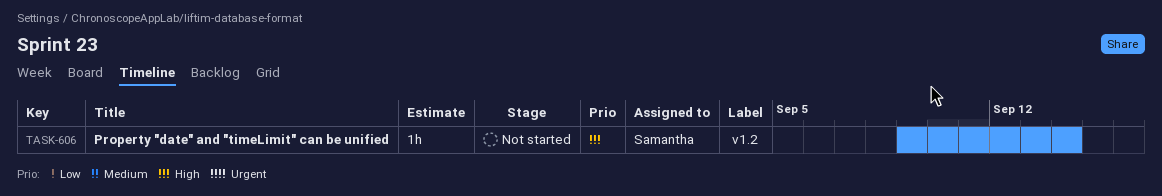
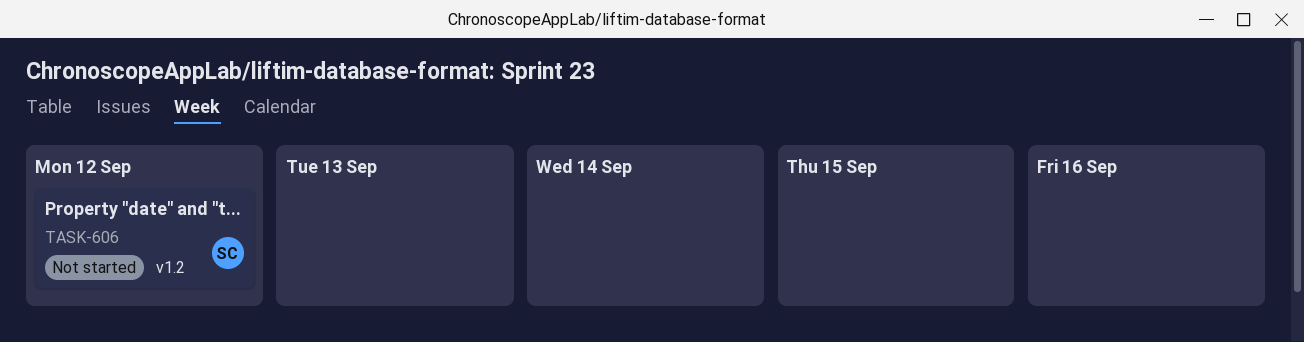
TASK-606, due: Sep 14 -> Sep 12

